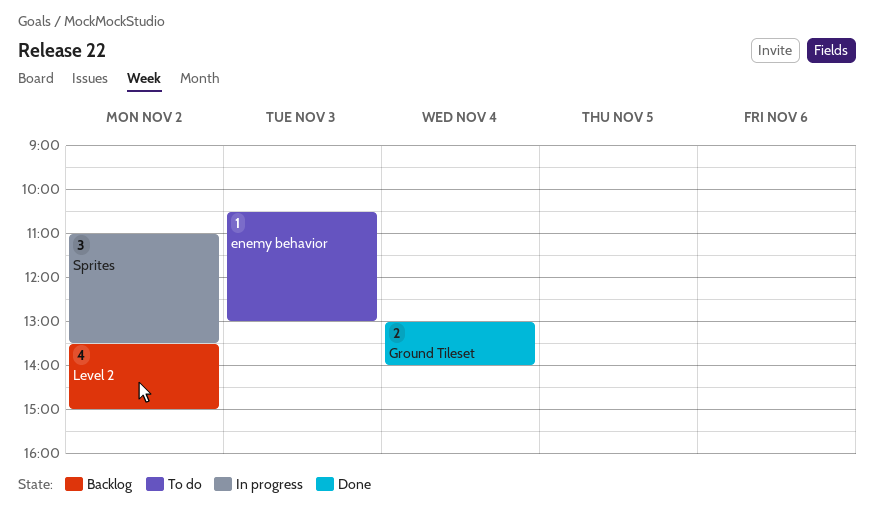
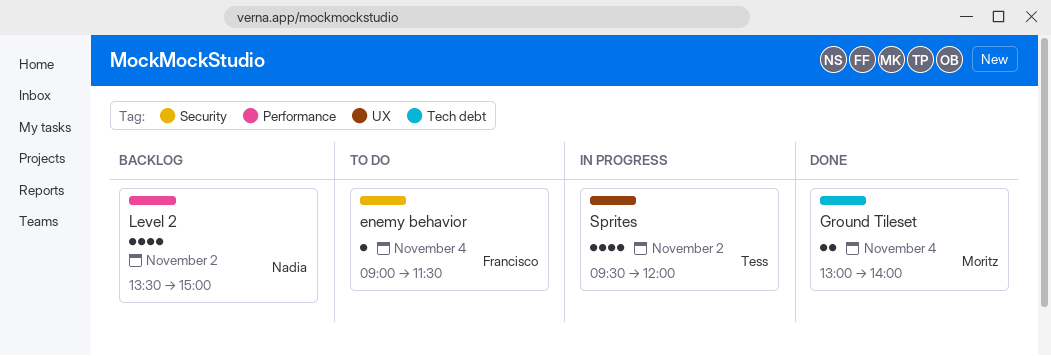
enemy behavior, day: Nov 3 -> Nov 4
enemy behavior, begins: 10:30 -> 09:00
enemy behavior, ends: 13:00 -> 11:30
Sprites, estimate: 3 -> 4
Sprites, begins: 11:00 -> 09:30
Sprites, ends: 13:30 -> 12:00

